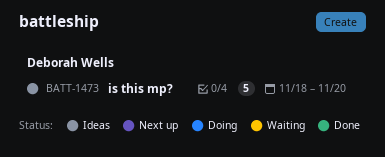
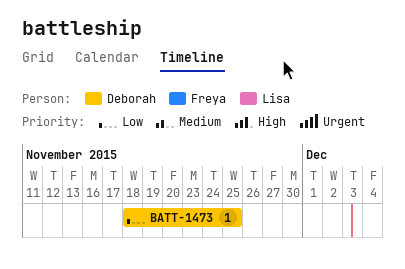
BATT-1473, estimate: 5 -> 1
BATT-1473, due: Nov 20 -> Nov 25

